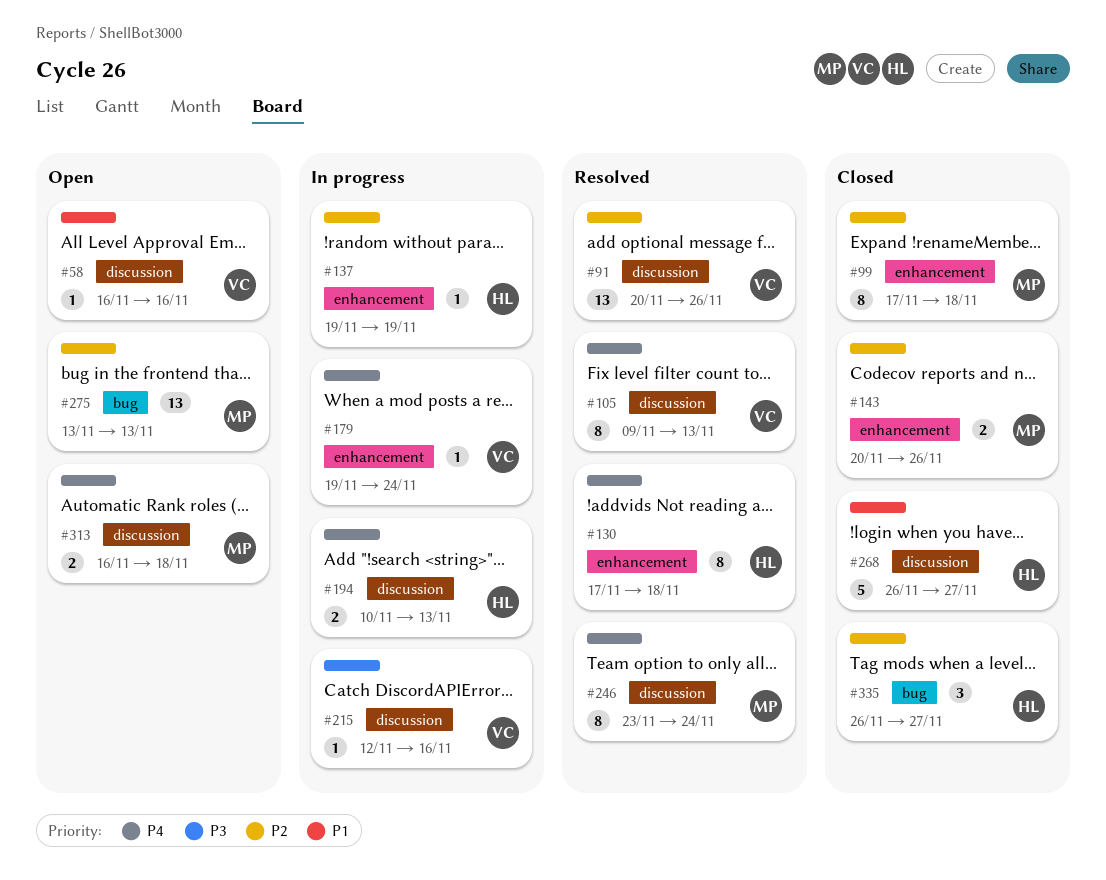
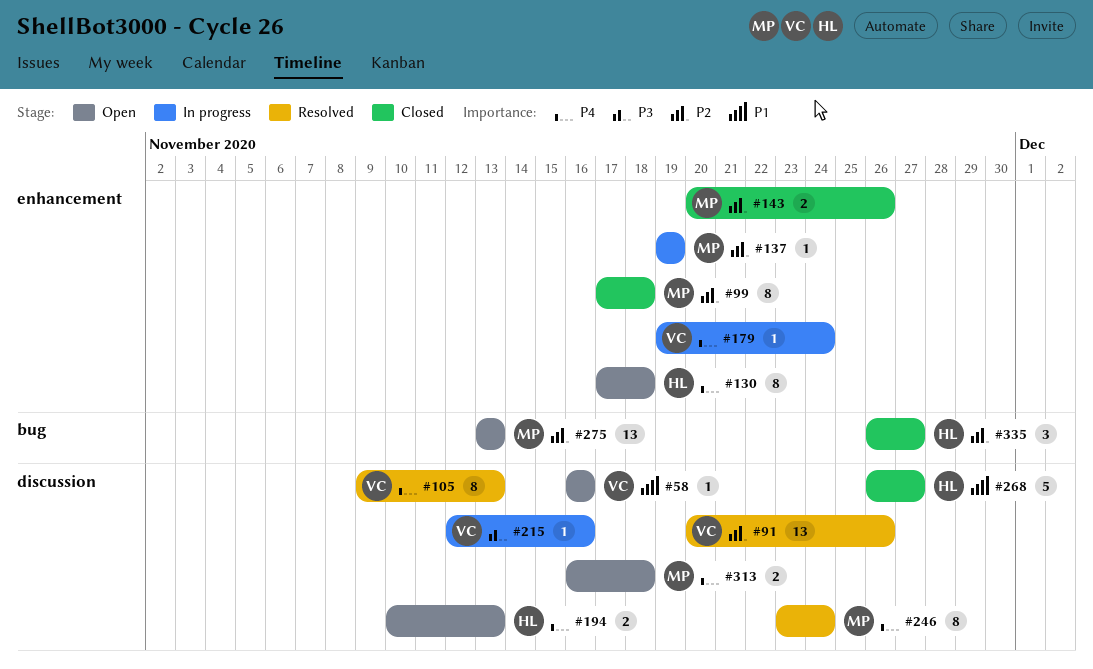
#130, status: Resolved -> Open
#137, owner: HL -> MP
#194, status: In progress -> Open

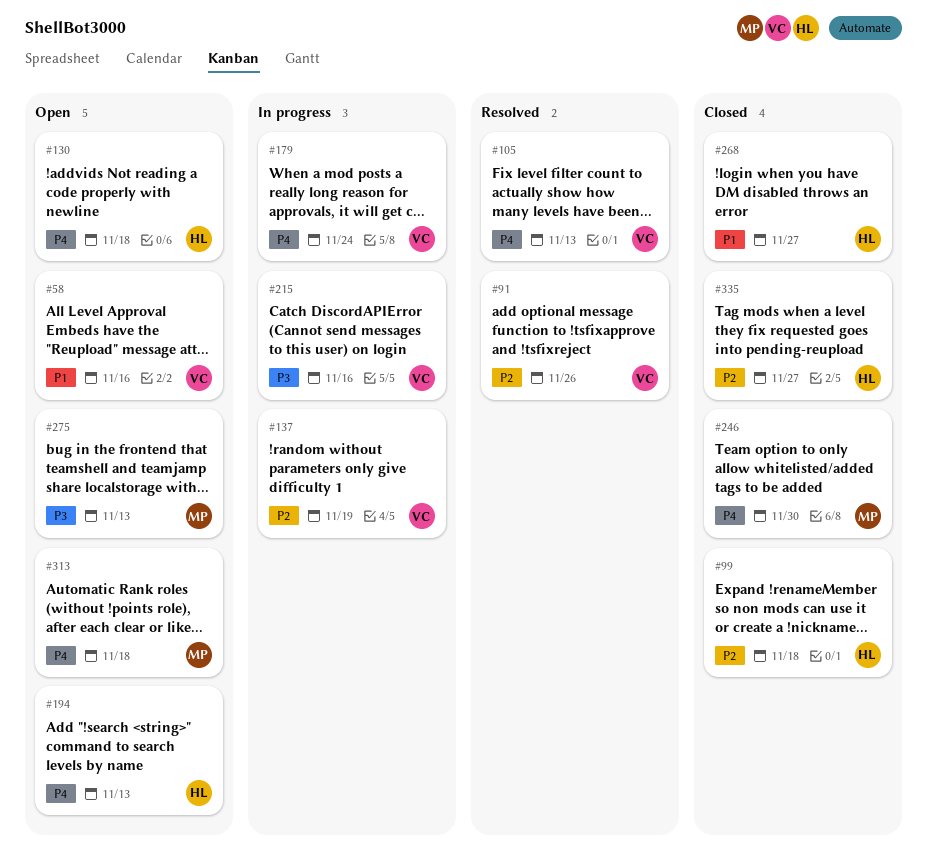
#99, owner: MP -> HL
#137, owner: MP -> VC
#143: present -> none
#246, status: Resolved -> Closed
#246, due: Nov 24 -> Nov 30
#275, priority: P2 -> P3

